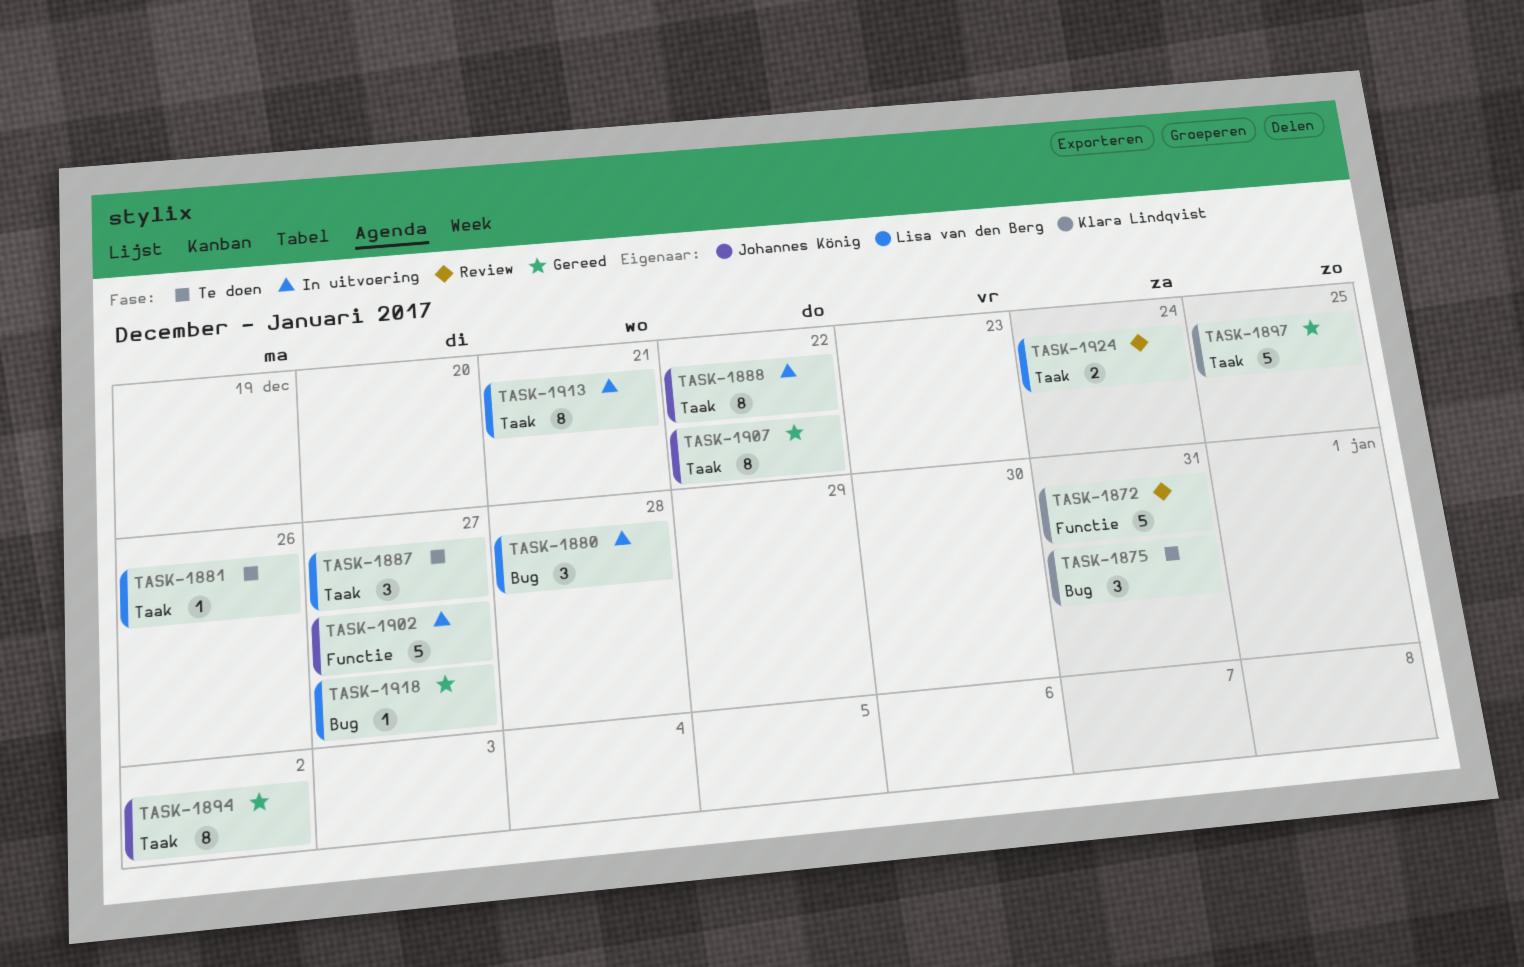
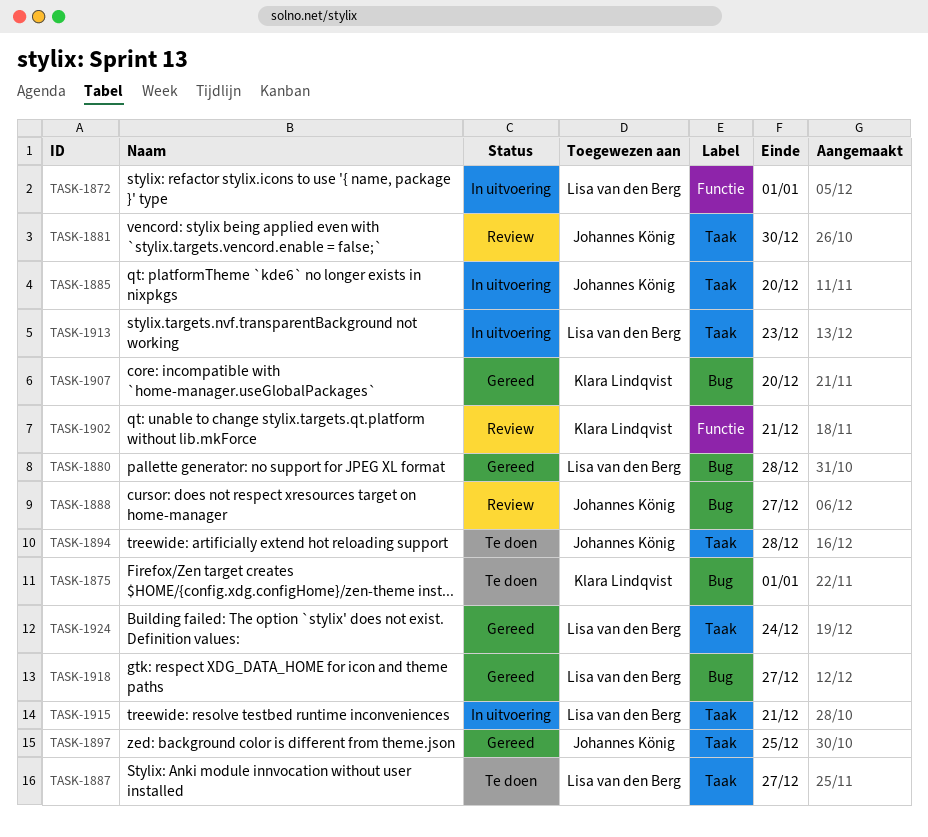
TASK-1872, status: Review -> In uitvoering
TASK-1872, owner: Klara Lindqvist -> Lisa van den Berg
TASK-1872, due: Dec 31 -> Jan 1
TASK-1875, due: Dec 31 -> Jan 1
TASK-1880, status: In uitvoering -> Gereed
TASK-1881, status: Te doen -> Review
TASK-1881, owner: Lisa van den Berg -> Johannes König
TASK-1881, due: Dec 26 -> Dec 30
TASK-1885: none -> present
TASK-1888, status: In uitvoering -> Review
TASK-1888, label: Taak -> Bug
TASK-1888, due: Dec 22 -> Dec 27
TASK-1894, status: Gereed -> Te doen
TASK-1894, due: Jan 2 -> Dec 28
TASK-1897, owner: Klara Lindqvist -> Johannes König
TASK-1902, status: In uitvoering -> Review
TASK-1902, owner: Johannes König -> Klara Lindqvist
TASK-1902, due: Dec 27 -> Dec 21
TASK-1907, owner: Johannes König -> Klara Lindqvist
TASK-1907, label: Taak -> Bug
TASK-1907, due: Dec 22 -> Dec 20
TASK-1913, due: Dec 21 -> Dec 23
TASK-1915: none -> present
TASK-1924, status: Review -> Gereed

